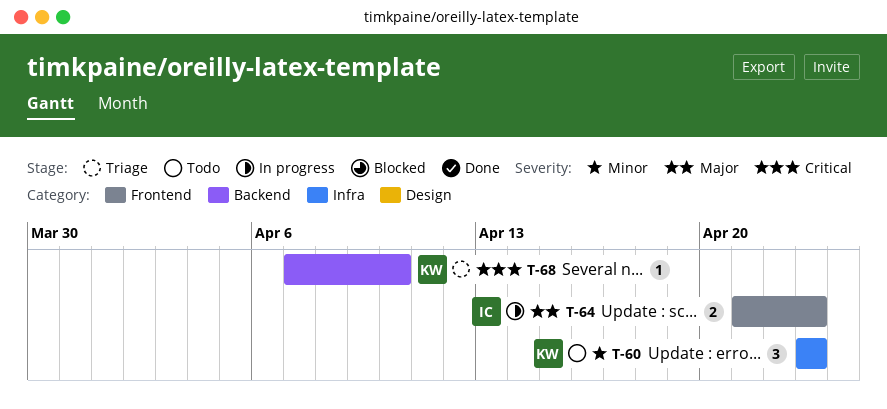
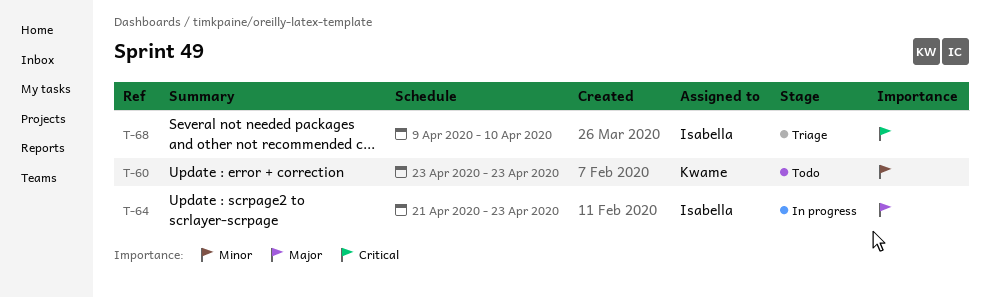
T-68, owner: Kwame -> Isabella
T-68, start: Apr 7 -> Apr 9

